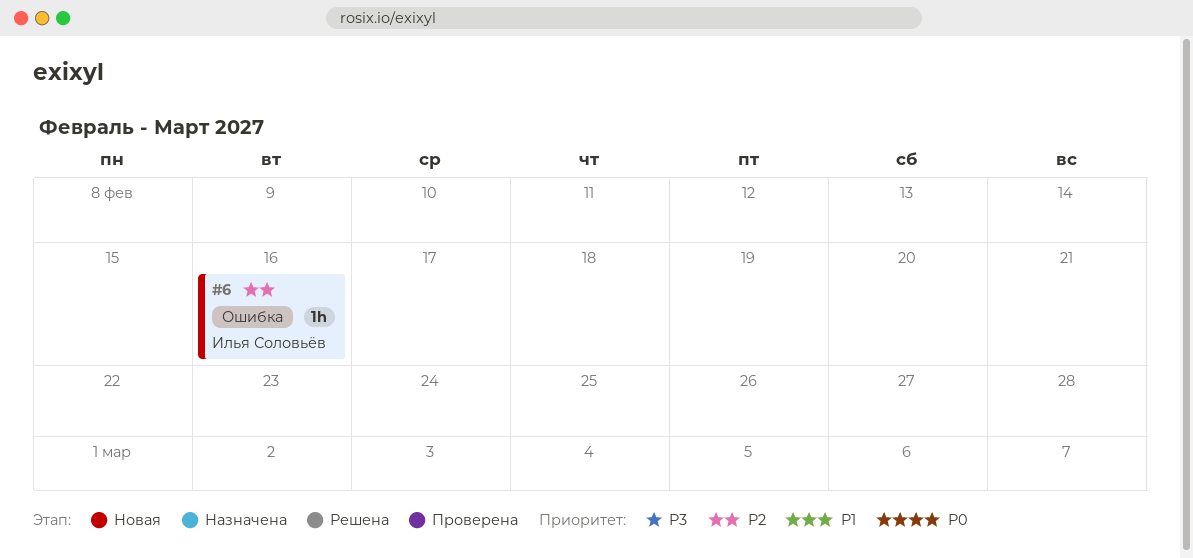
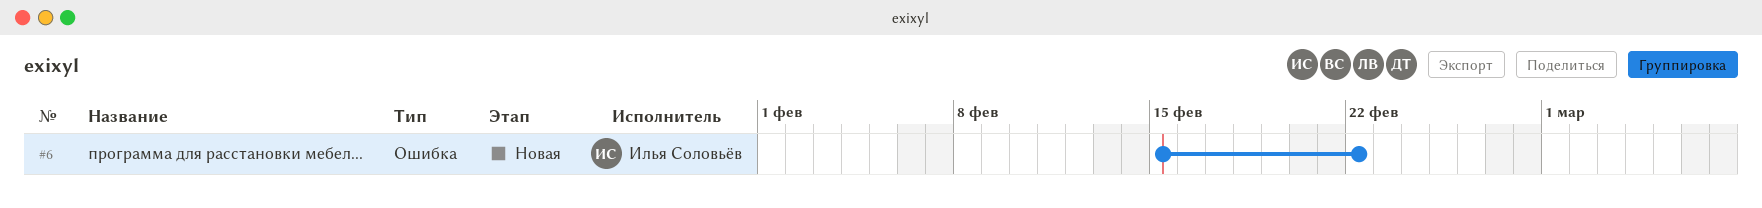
#6, due: Feb 16 -> Feb 22

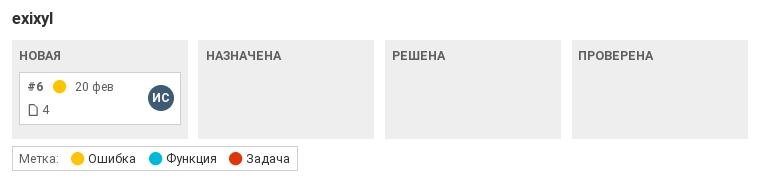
#6, due: Feb 22 -> Feb 20

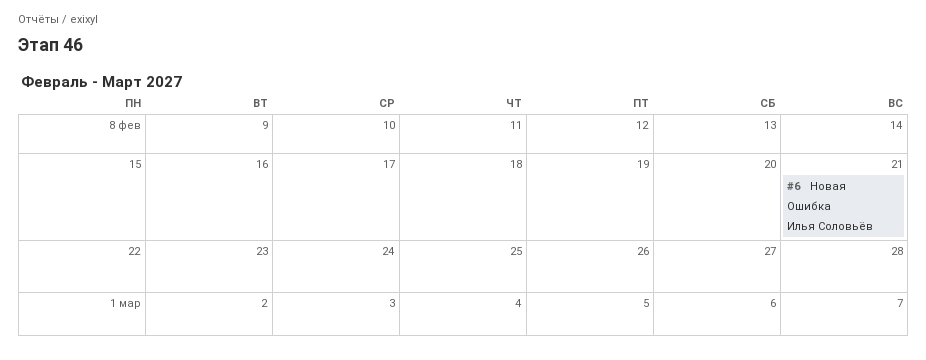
#6, due: Feb 20 -> Feb 21

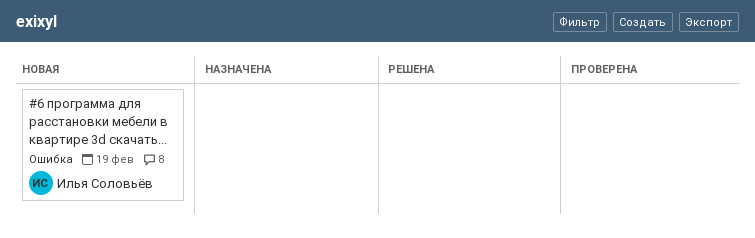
#6, due: Feb 21 -> Feb 19

